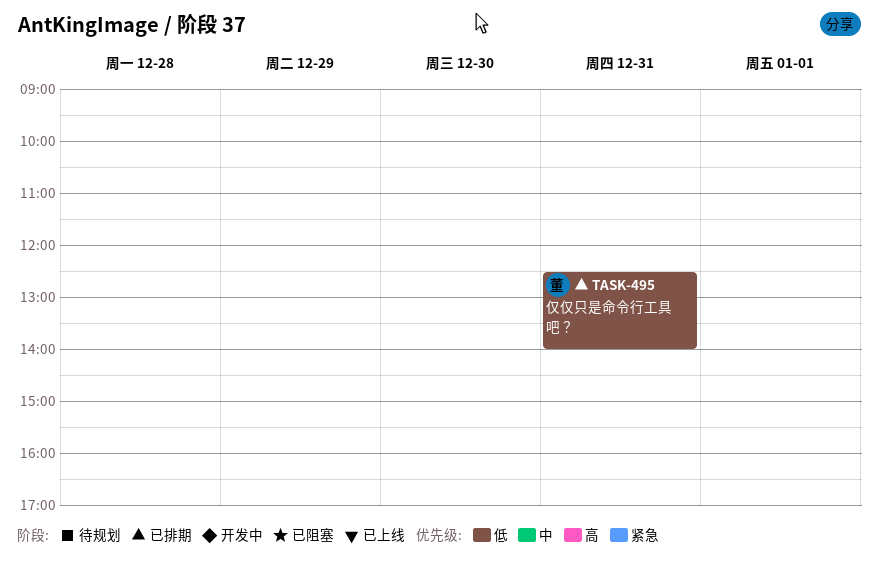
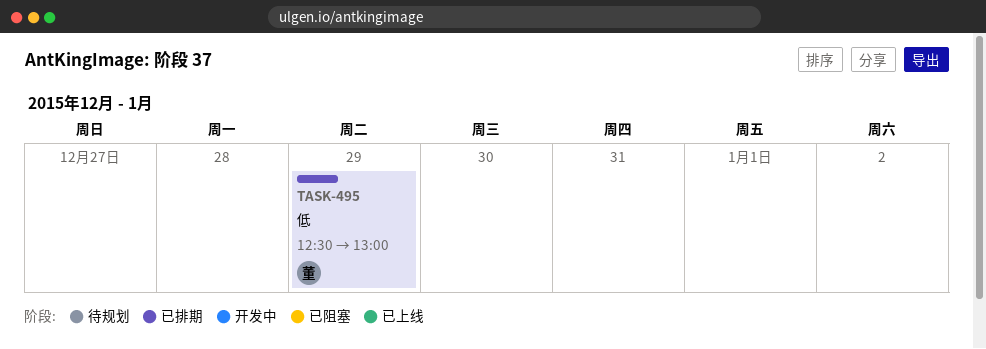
TASK-495, day: Dec 31 -> Dec 29
TASK-495, ends: 14:00 -> 13:00

